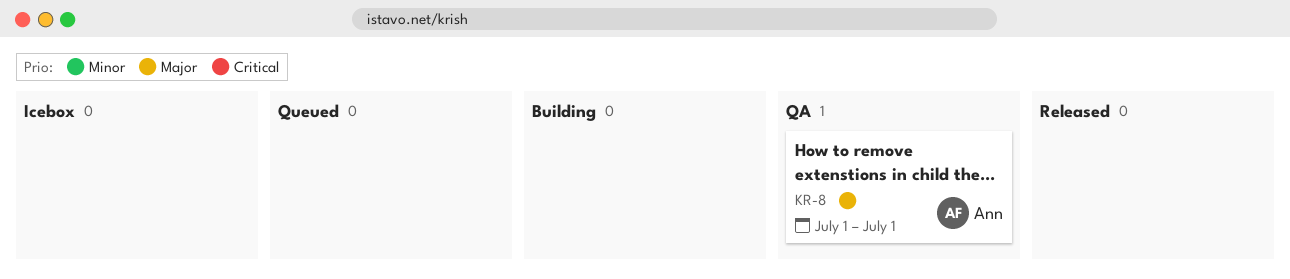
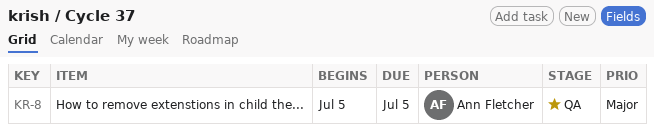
KR-8, start: Jul 1 -> Jul 5
KR-8, due: Jul 1 -> Jul 5

